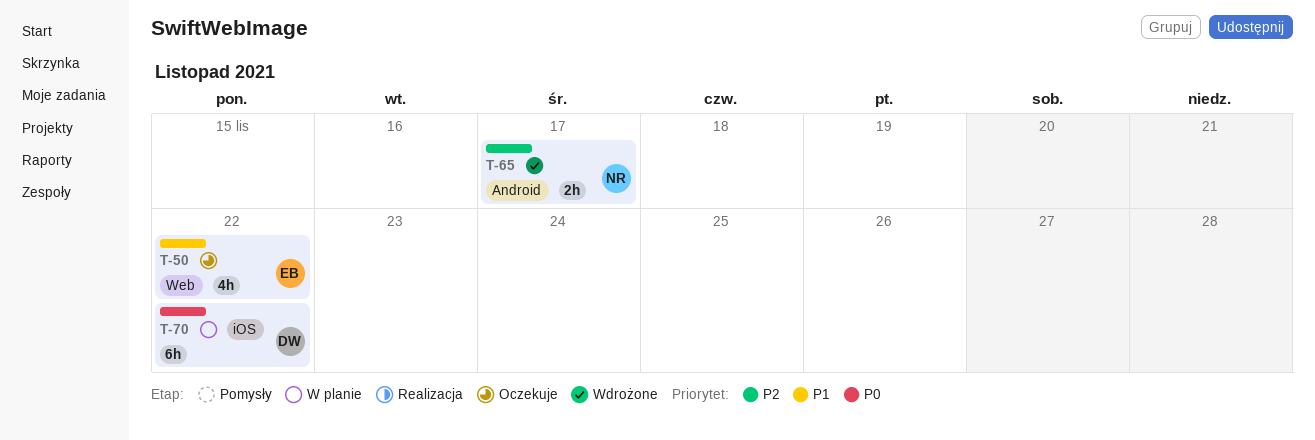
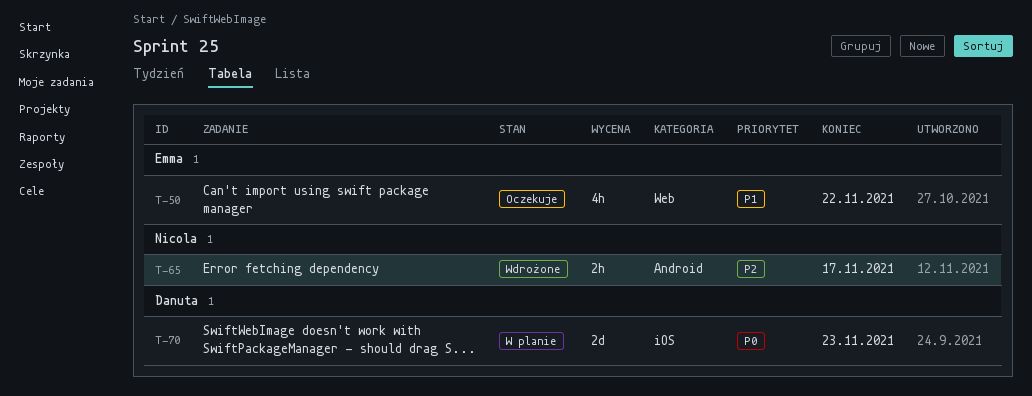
T-70, estimate: 6h -> 2d
T-70, due: Nov 22 -> Nov 23

